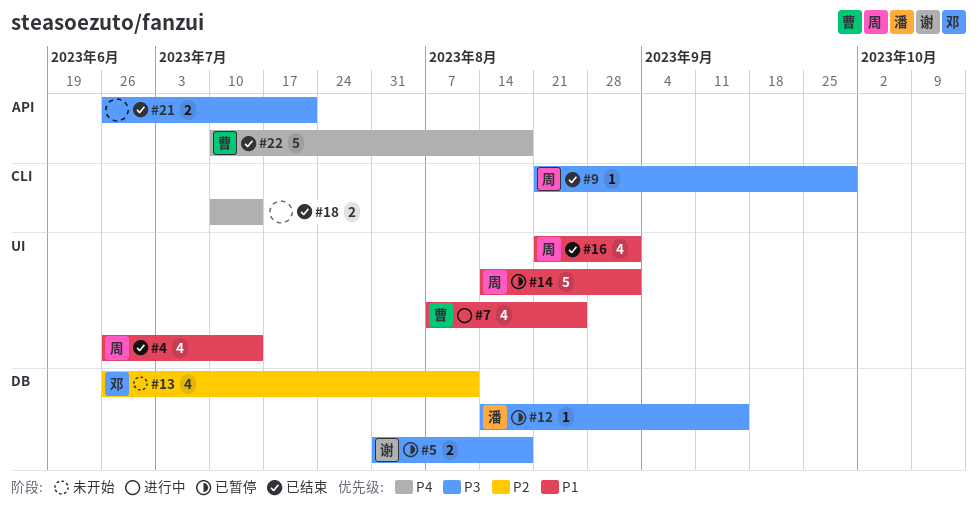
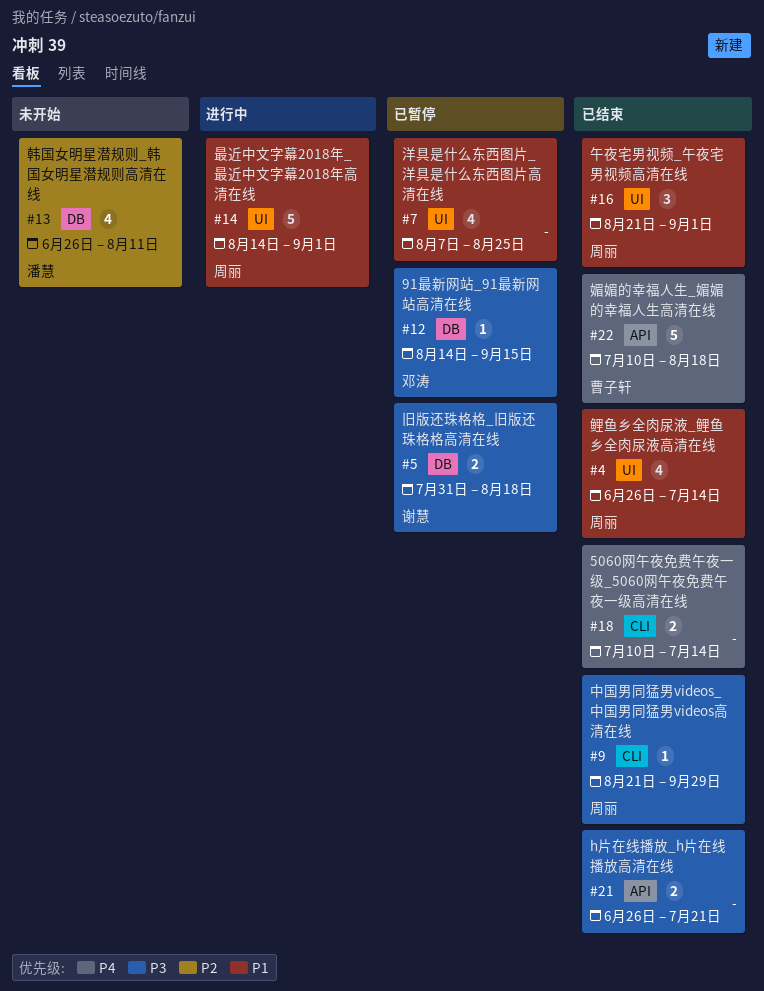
#7, status: 进行中 -> 已暂停
#7, owner: 曹子轩 -> none
#12, owner: 潘慧 -> 邓涛
#13, owner: 邓涛 -> 潘慧
#14, status: 已暂停 -> 进行中
#16, estimate: 4 -> 3

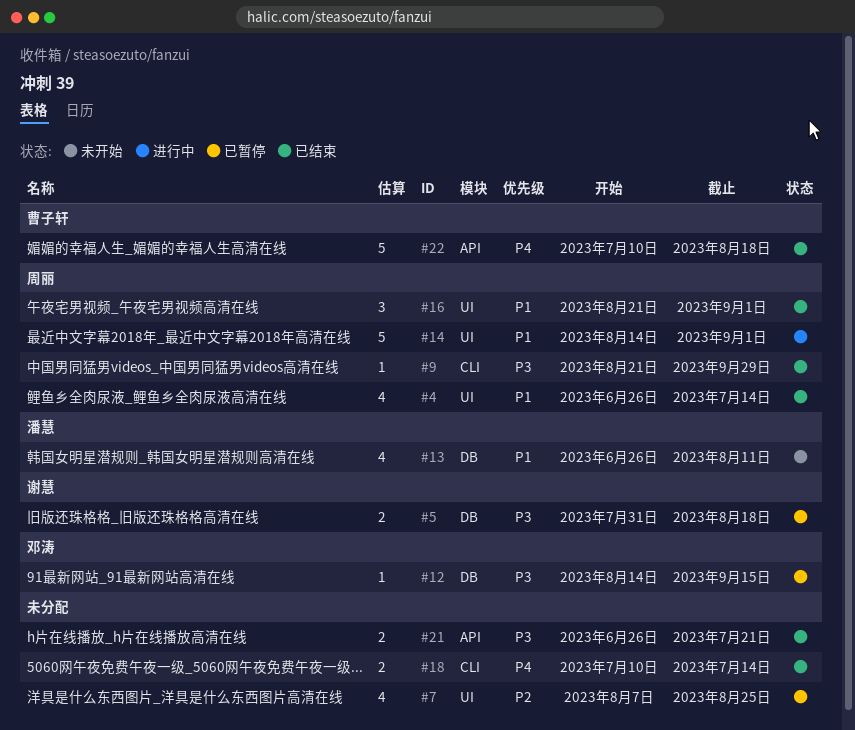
#7, priority: P1 -> P2
#13, priority: P2 -> P1

